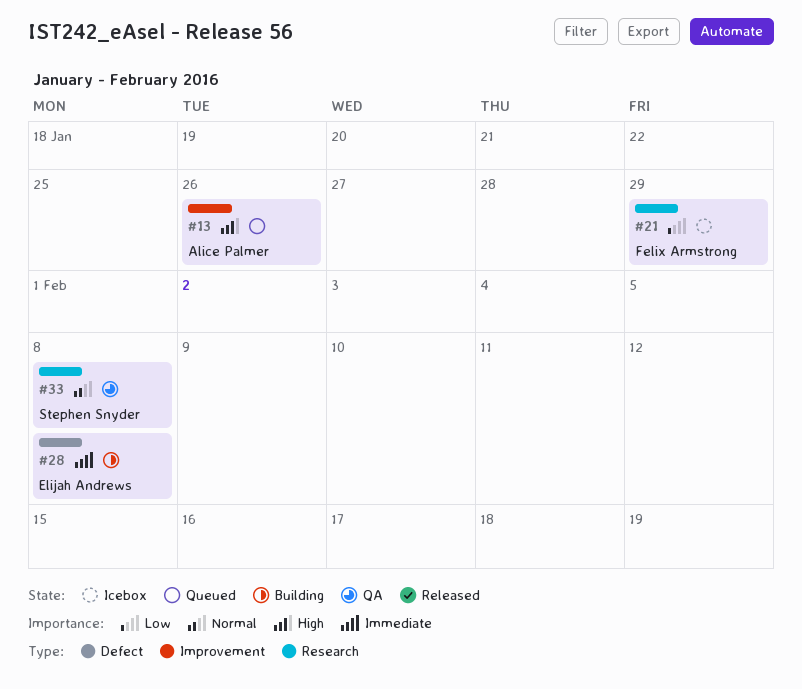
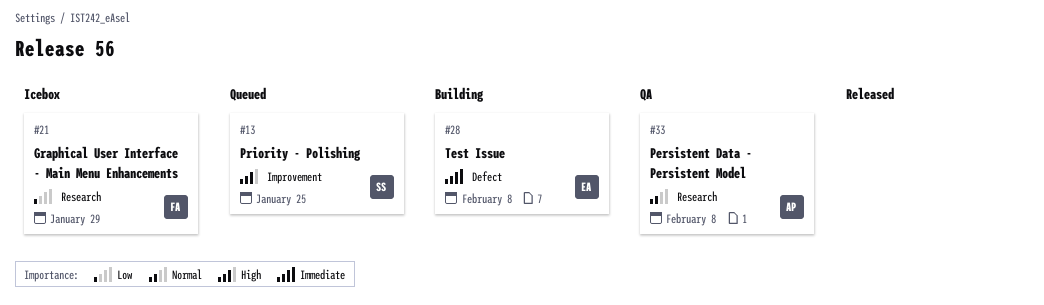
#13, owner: Alice Palmer -> Stephen Snyder
#13, due: Jan 26 -> Jan 25
#33, owner: Stephen Snyder -> Alice Palmer

